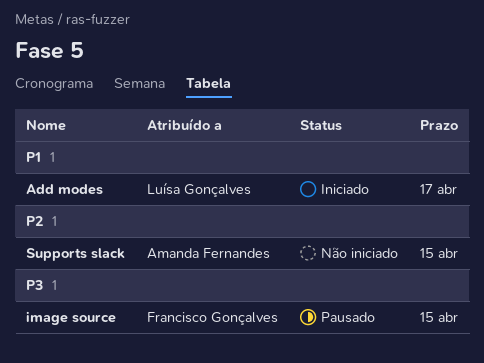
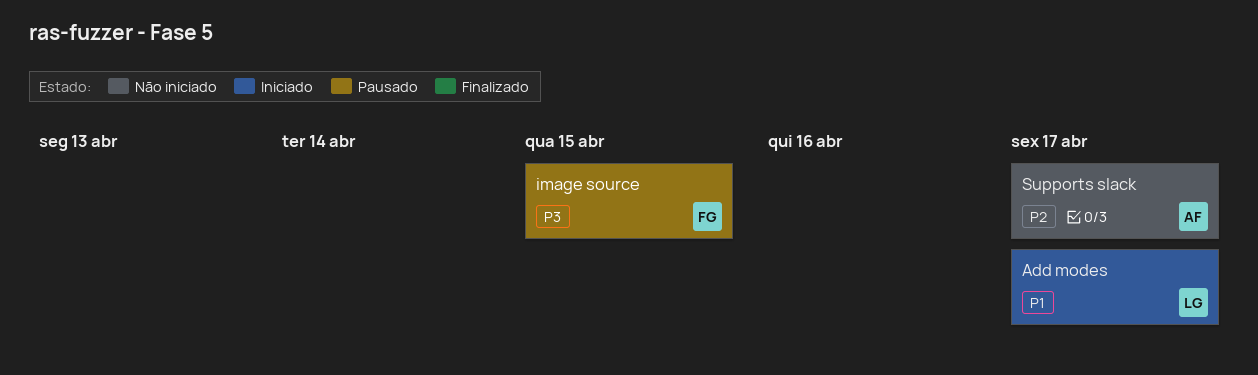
Supports slack, due: Apr 15 -> Apr 17

